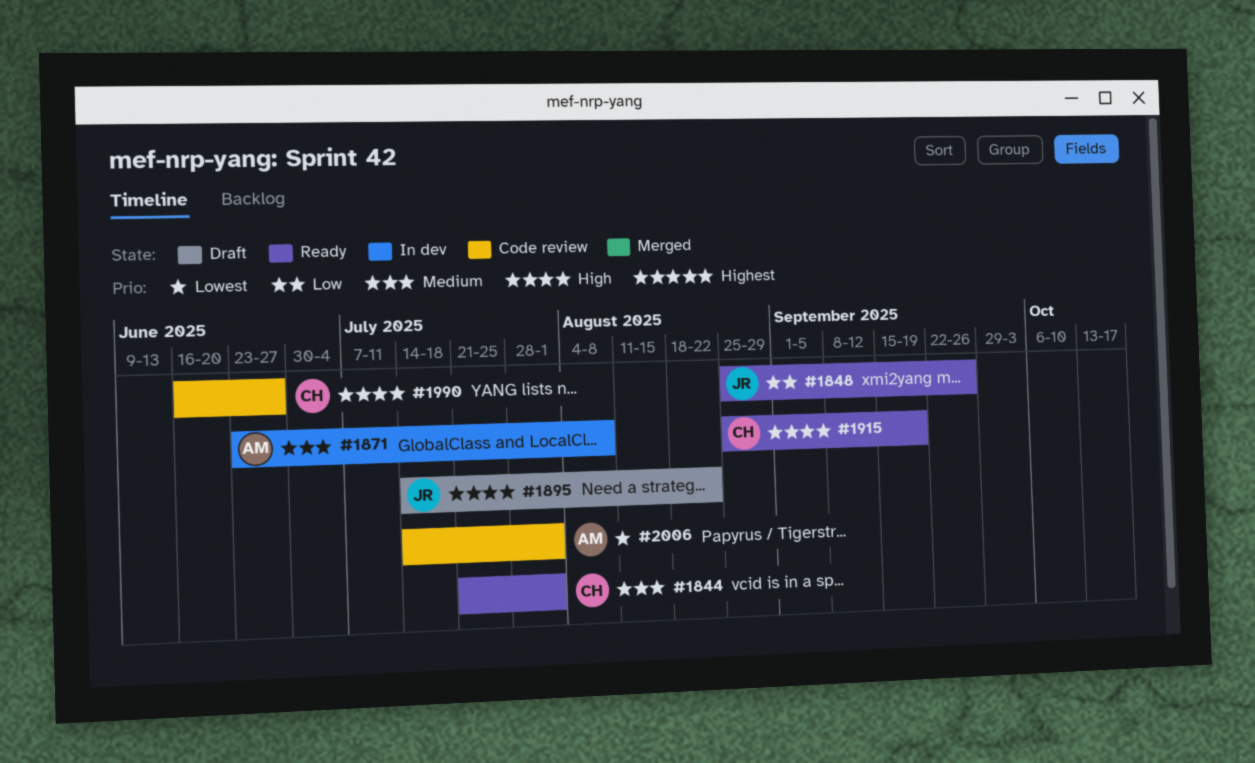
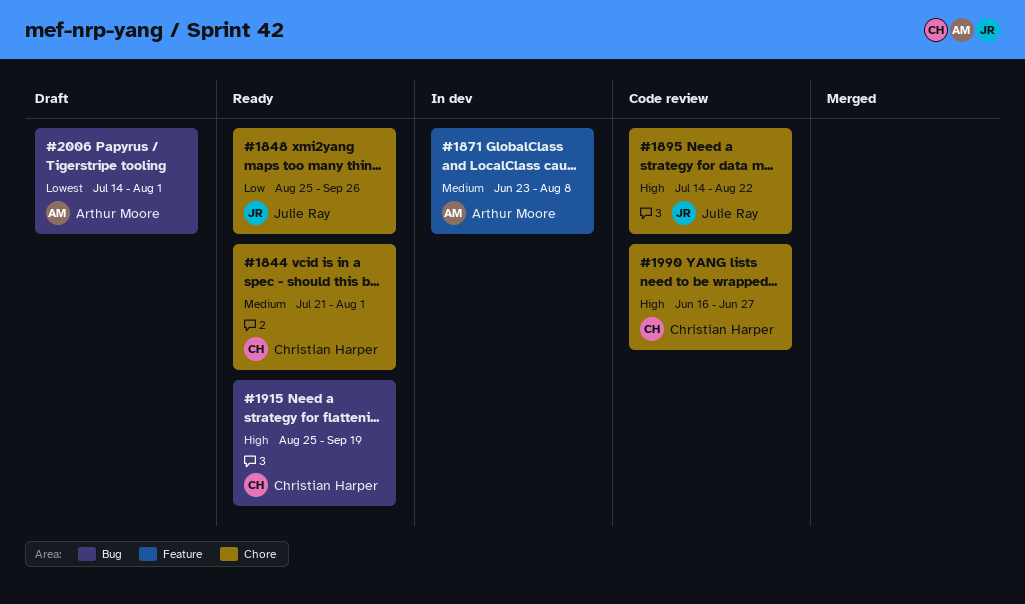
#1895, status: Draft -> Code review
#2006, status: Code review -> Draft

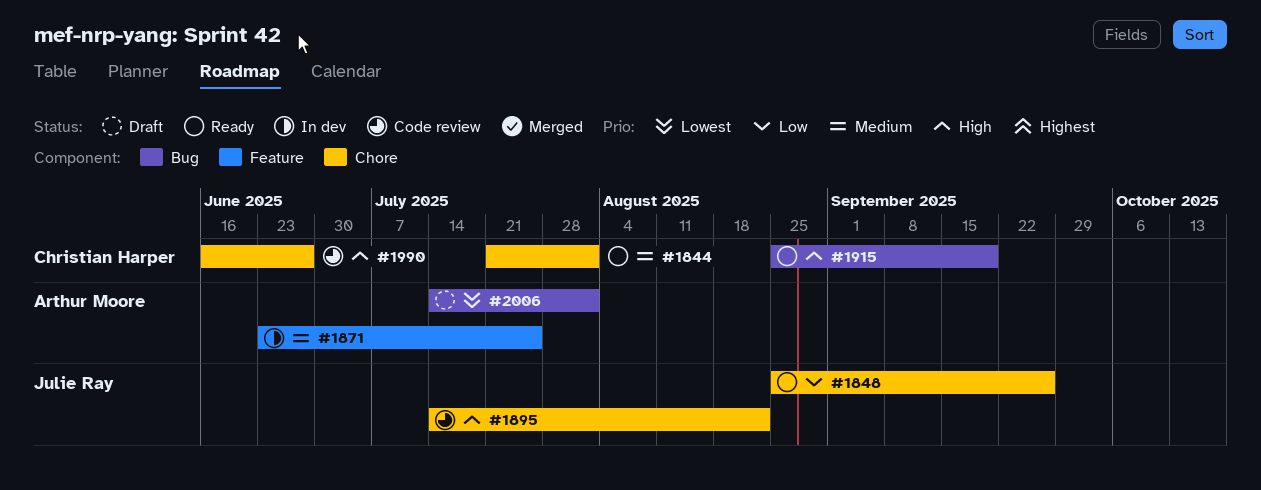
#1871, due: Aug 8 -> Jul 25

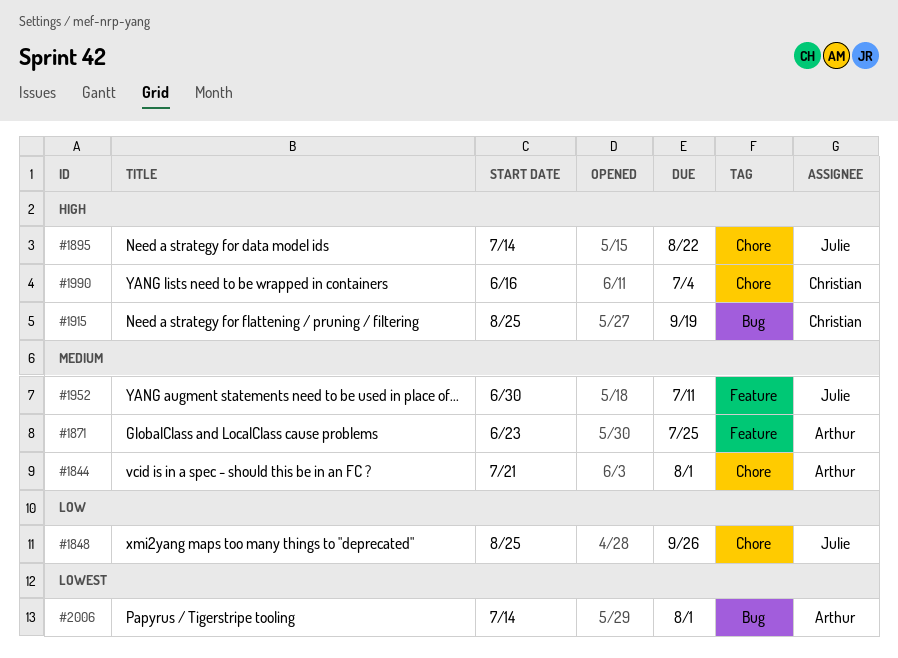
#1844, owner: Christian Harper -> Arthur Moore
#1952: none -> present
#1990, due: Jun 27 -> Jul 4

